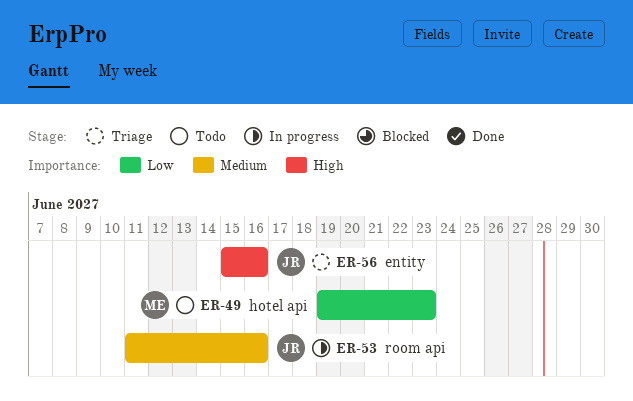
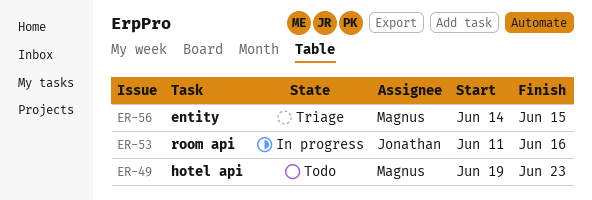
ER-56, owner: Jonathan -> Magnus
ER-56, start: Jun 15 -> Jun 14
ER-56, due: Jun 16 -> Jun 15

